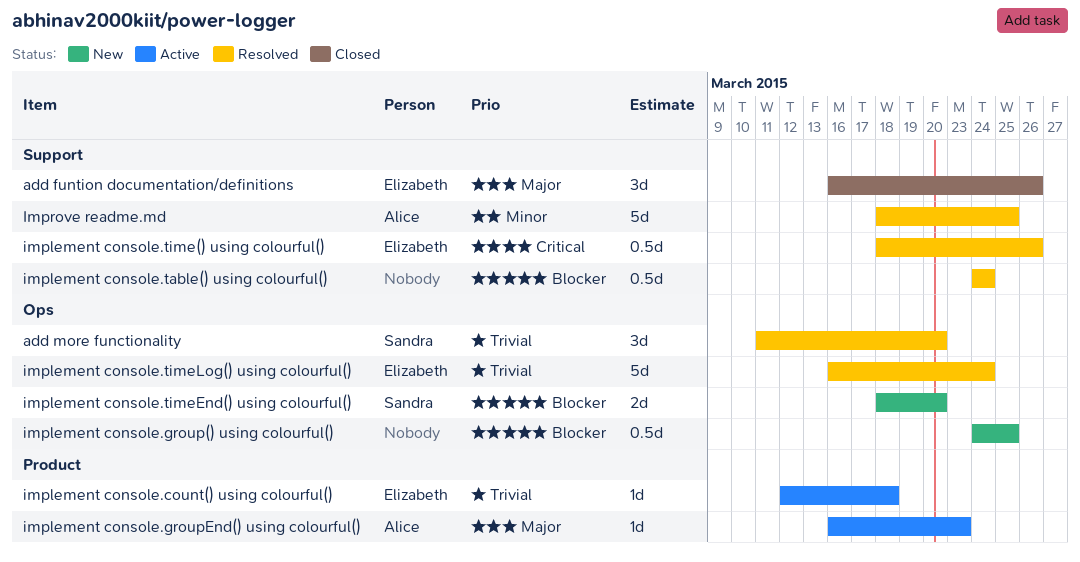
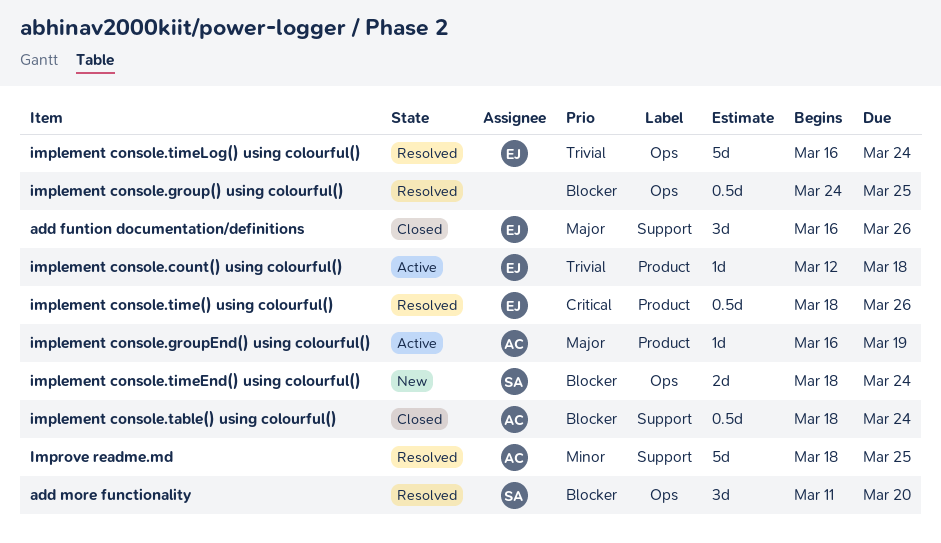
add more functionality, priority: Trivial -> Blocker
implement console.group() using colourful(), status: New -> Resolved
implement console.groupEnd() using colourful(), due: Mar 23 -> Mar 19
implement console.table() using colourful(), status: Resolved -> Closed
implement console.table() using colourful(), owner: none -> Alice
implement console.table() using colourful(), start: Mar 24 -> Mar 18
implement console.time() using colourful(), label: Support -> Product
implement console.timeEnd() using colourful(), due: Mar 20 -> Mar 24

